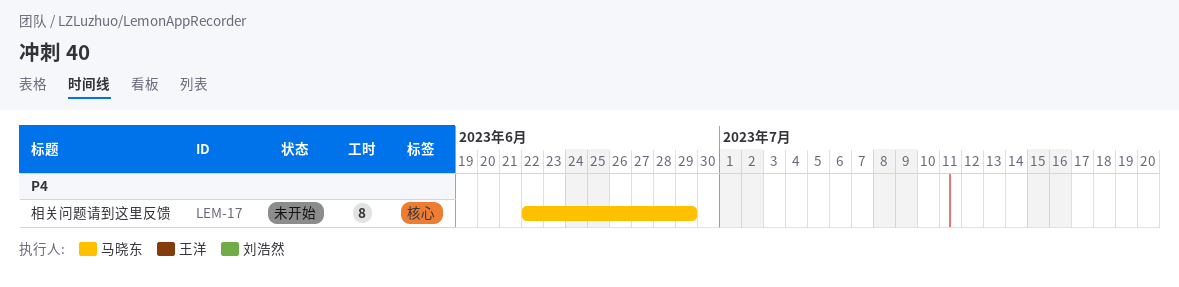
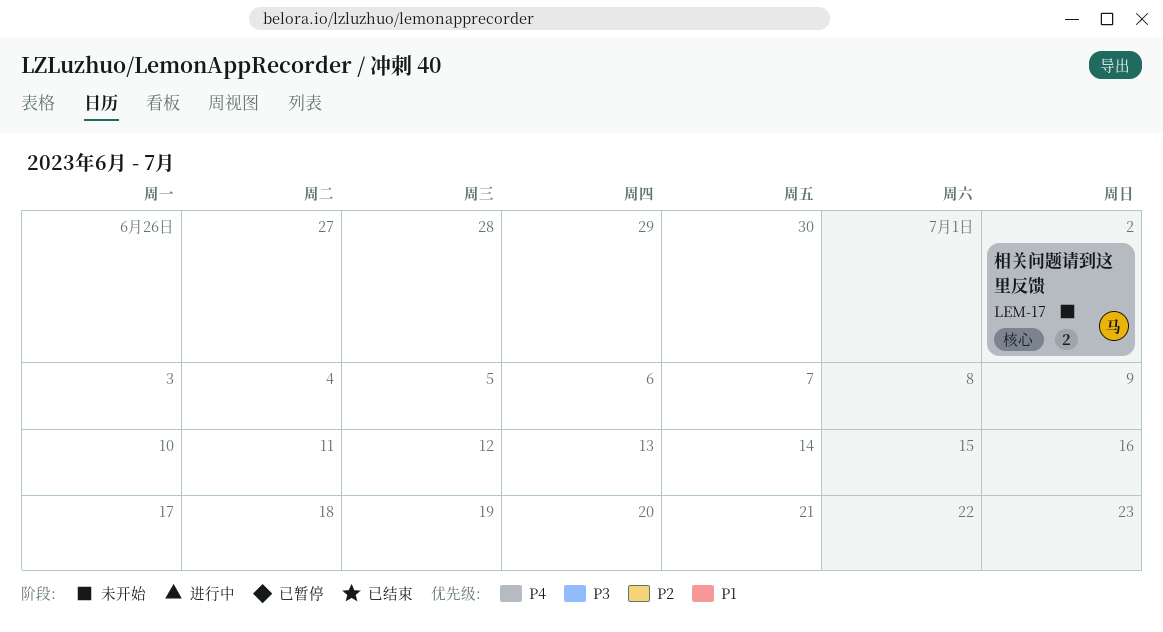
LEM-17, estimate: 8 -> 2
LEM-17, due: Jun 29 -> Jul 2

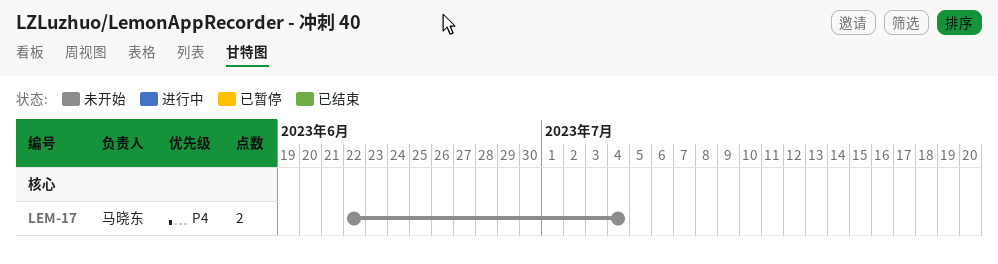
LEM-17, due: Jul 2 -> Jul 4

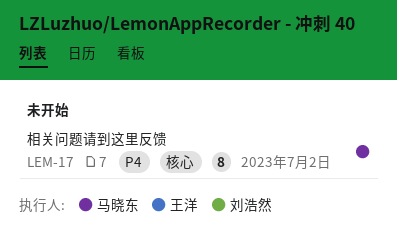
LEM-17, estimate: 2 -> 8
LEM-17, due: Jul 4 -> Jul 2

